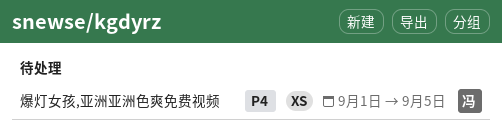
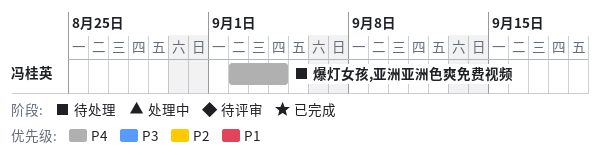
爆灯女孩,亚洲亚洲色爽免费视频, start: Sep 1 -> Sep 2
爆灯女孩,亚洲亚洲色爽免费视频, due: Sep 5 -> Sep 4

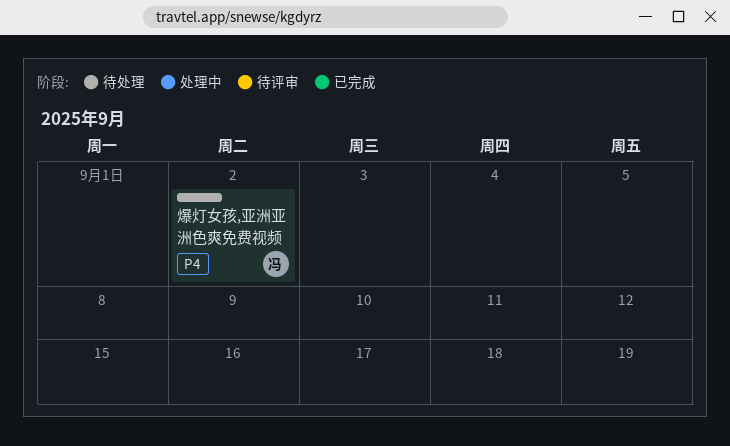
爆灯女孩,亚洲亚洲色爽免费视频, due: Sep 4 -> Sep 2

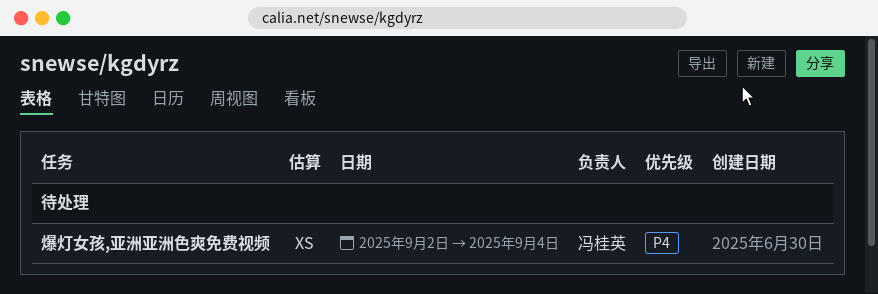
爆灯女孩,亚洲亚洲色爽免费视频, due: Sep 2 -> Sep 4

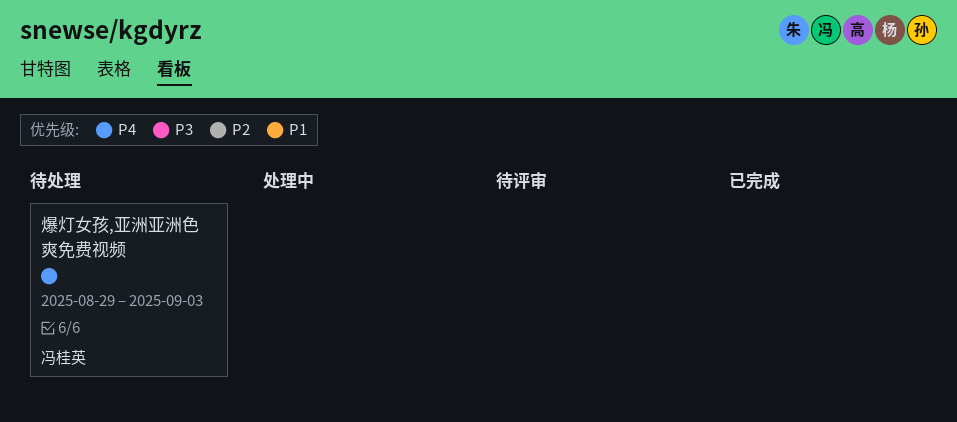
爆灯女孩,亚洲亚洲色爽免费视频, start: Sep 2 -> Aug 29
爆灯女孩,亚洲亚洲色爽免费视频, due: Sep 4 -> Sep 3

